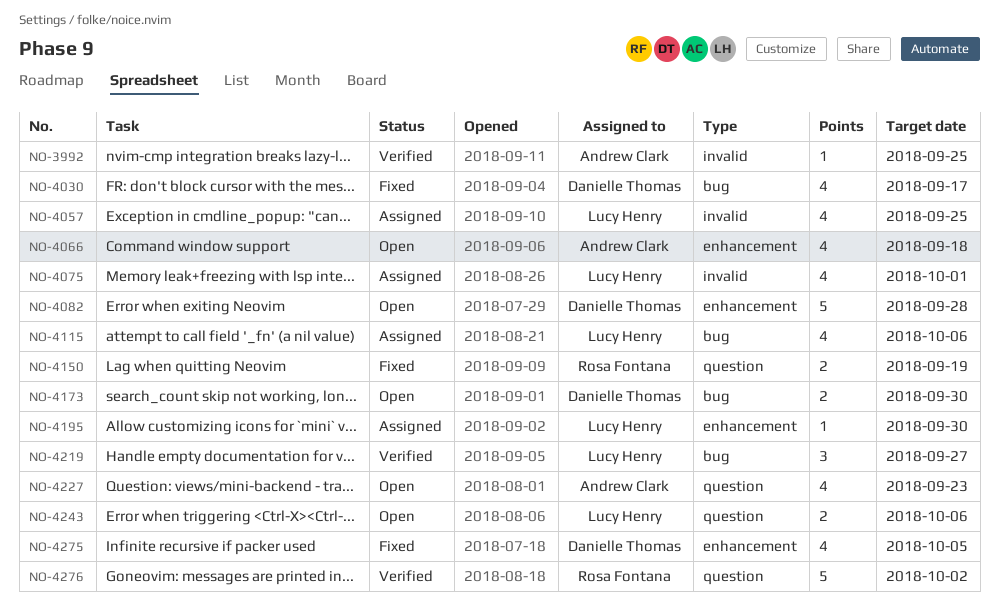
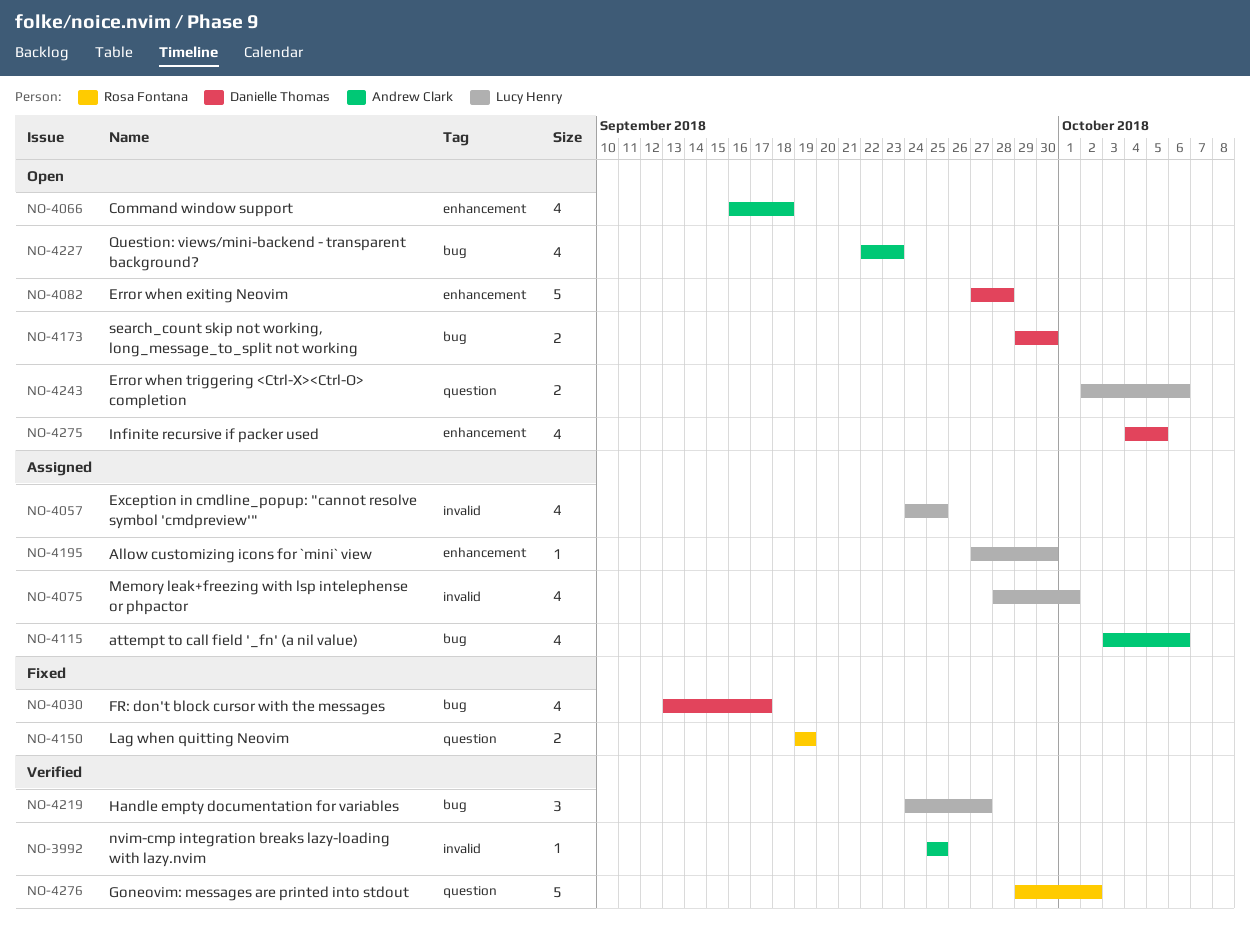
NO-4115, owner: Lucy Henry -> Andrew Clark
NO-4227, label: question -> bug
NO-4275, status: Fixed -> Open

